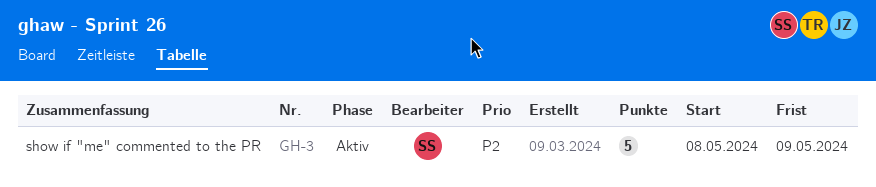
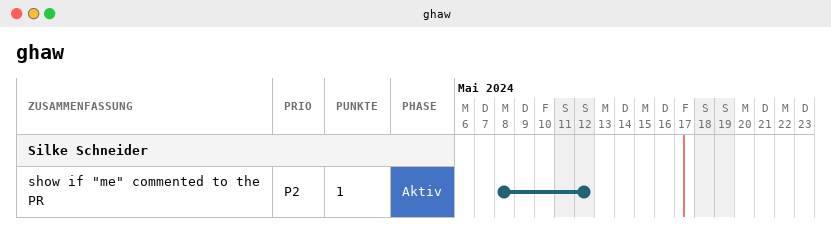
show if "me" commented to the PR, estimate: 5 -> 1
show if "me" commented to the PR, due: May 9 -> May 12

